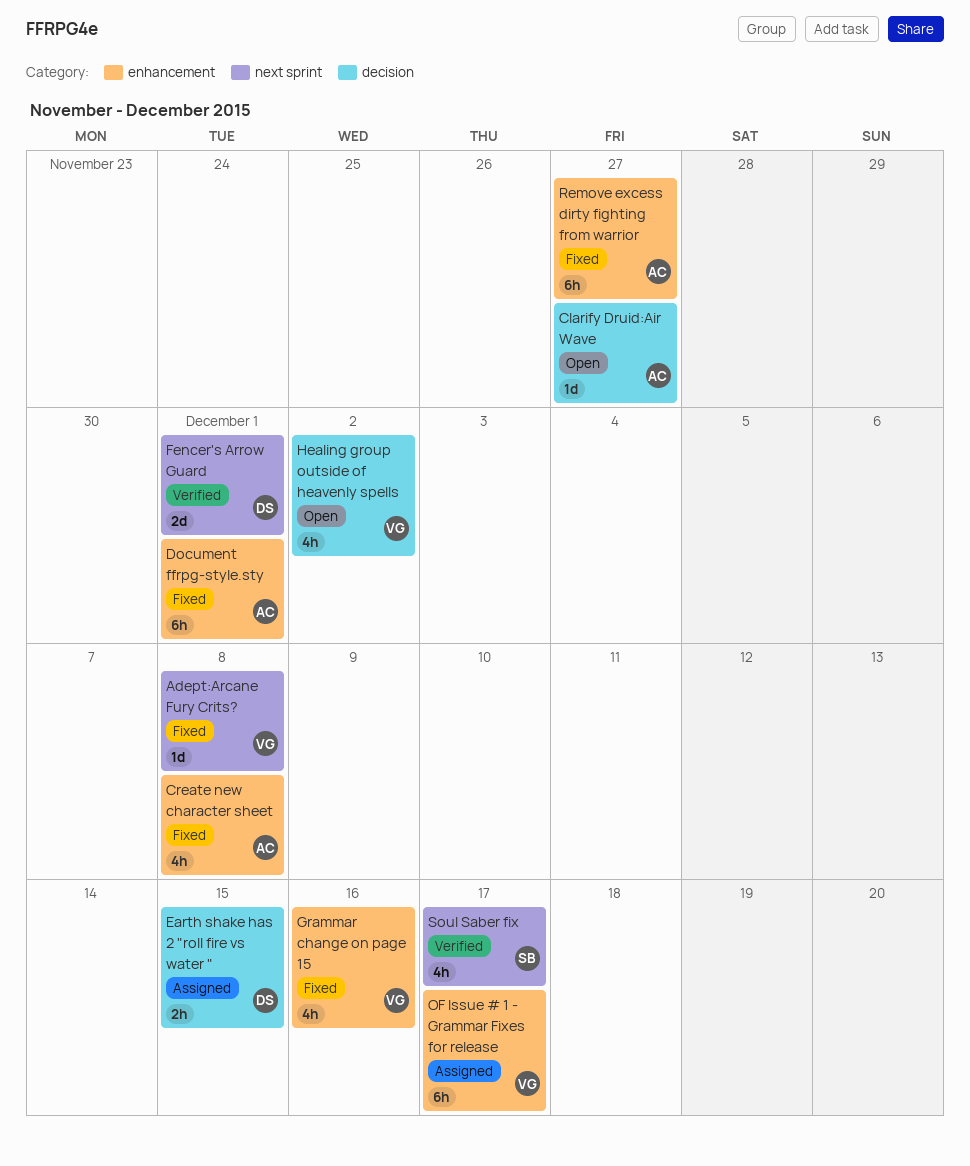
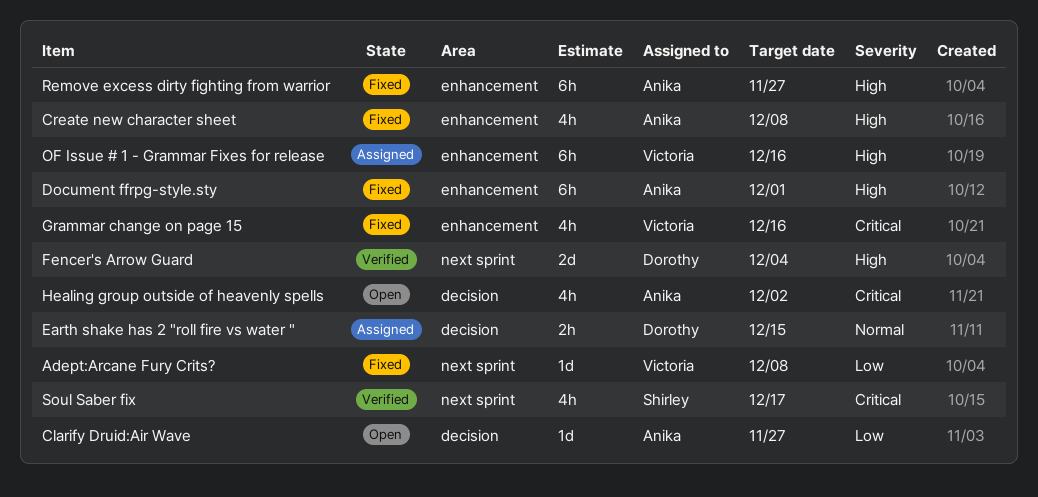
Fencer's Arrow Guard, due: Dec 1 -> Dec 4
Healing group outside of heavenly spells, owner: Victoria -> Anika
OF Issue # 1 - Grammar Fixes for release, due: Dec 17 -> Dec 16

